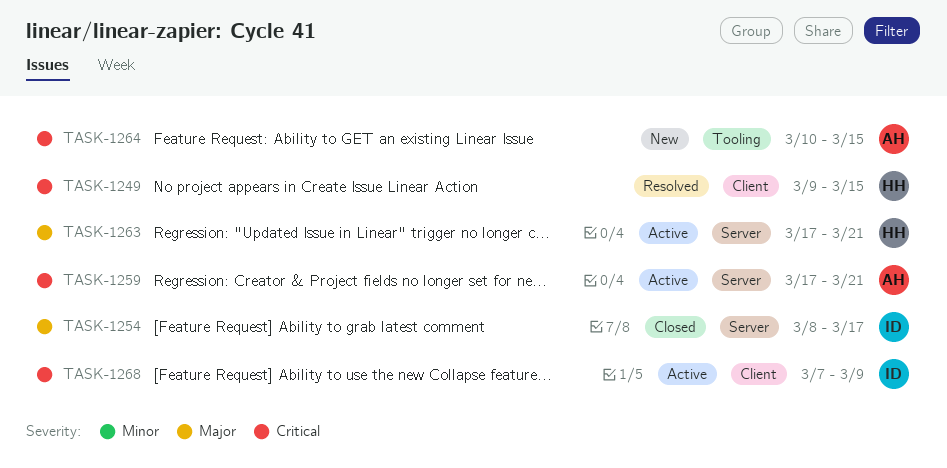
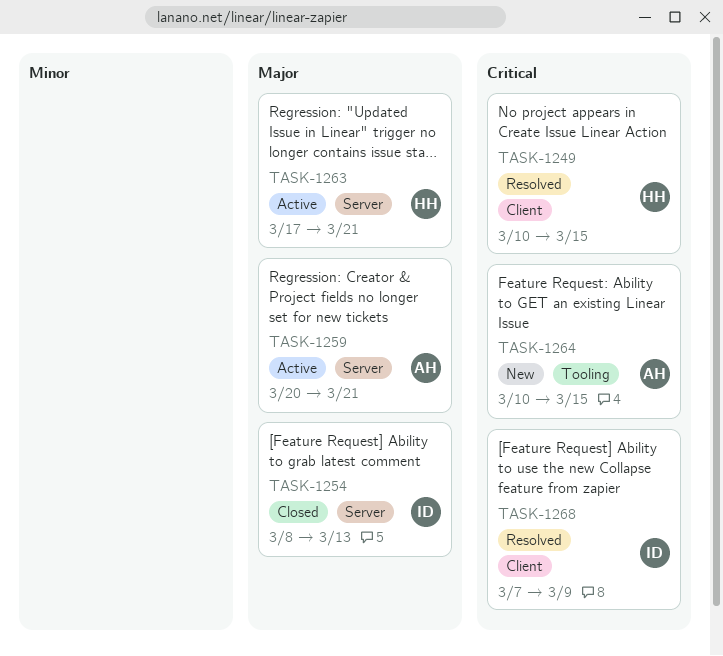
TASK-1249, start: Mar 9 -> Mar 10
TASK-1254, due: Mar 17 -> Mar 13
TASK-1259, priority: Critical -> Major
TASK-1259, start: Mar 17 -> Mar 20
TASK-1268, status: Active -> Resolved

